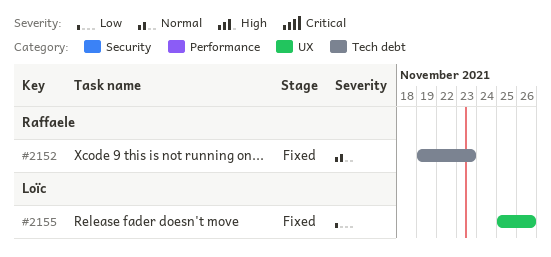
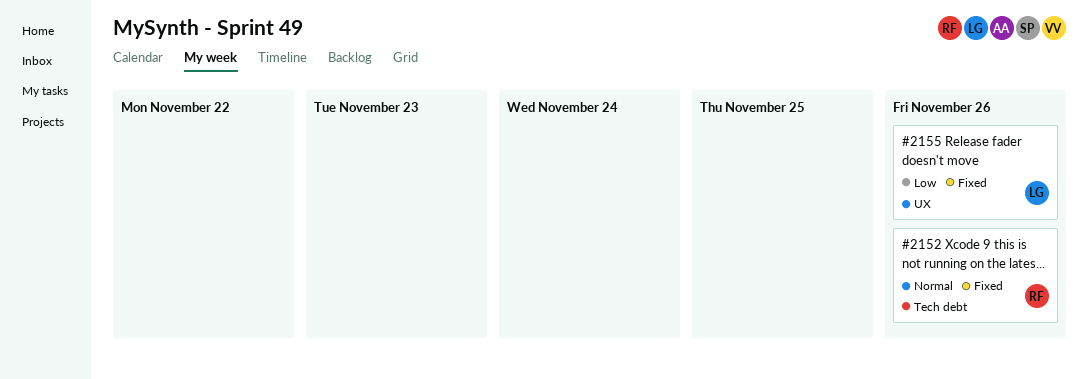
#2152, due: Nov 23 -> Nov 26

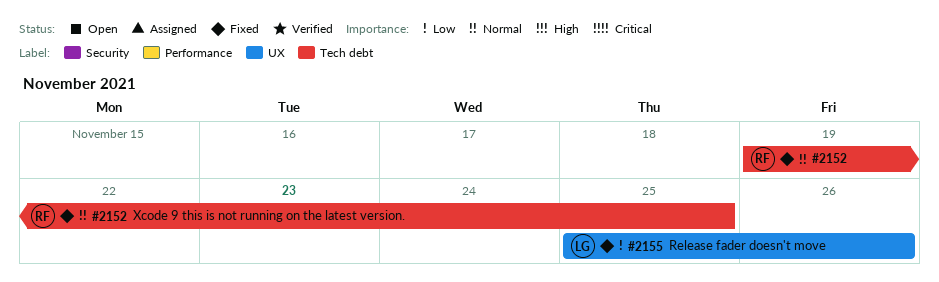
#2152, due: Nov 26 -> Nov 25

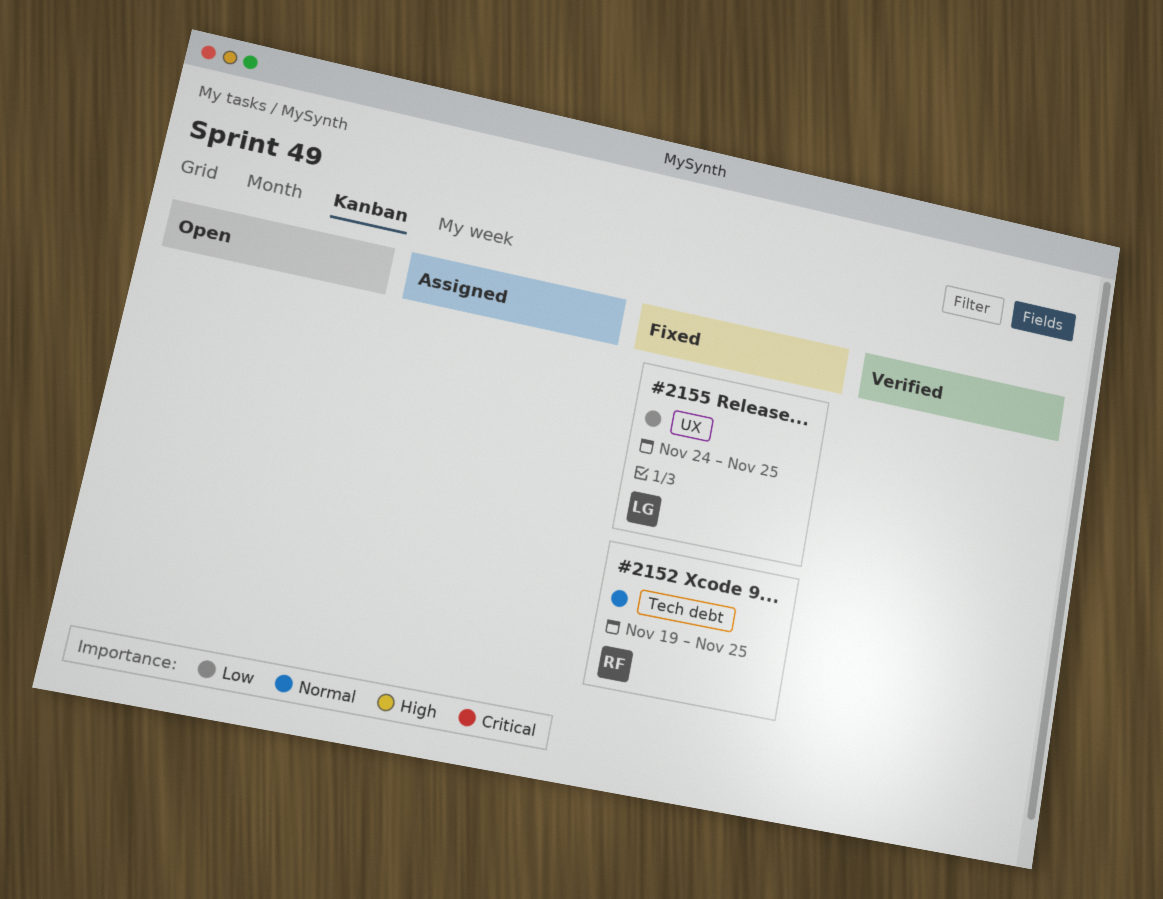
#2155, start: Nov 25 -> Nov 24
#2155, due: Nov 26 -> Nov 25

